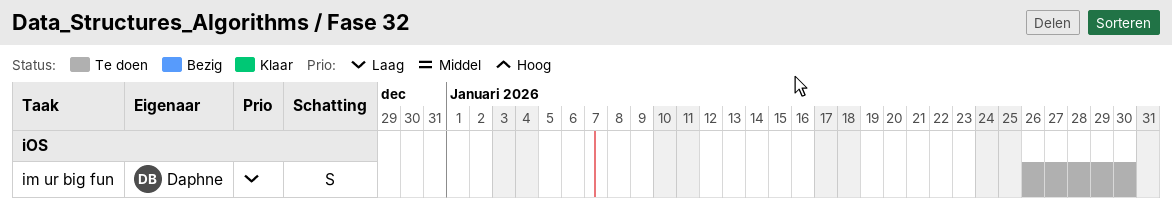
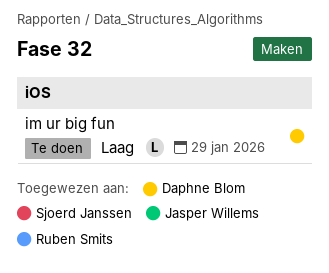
im ur big fun, estimate: S -> L
im ur big fun, due: Jan 30 -> Jan 29

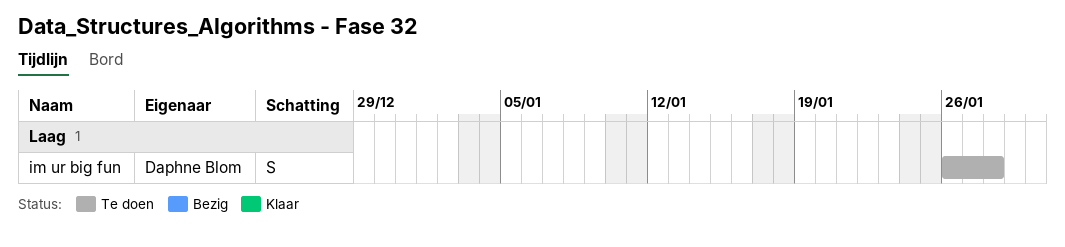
im ur big fun, estimate: L -> S
im ur big fun, due: Jan 29 -> Jan 28

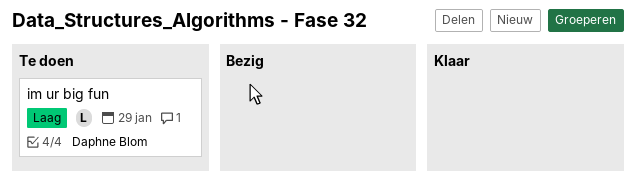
im ur big fun, estimate: S -> L
im ur big fun, due: Jan 28 -> Jan 29

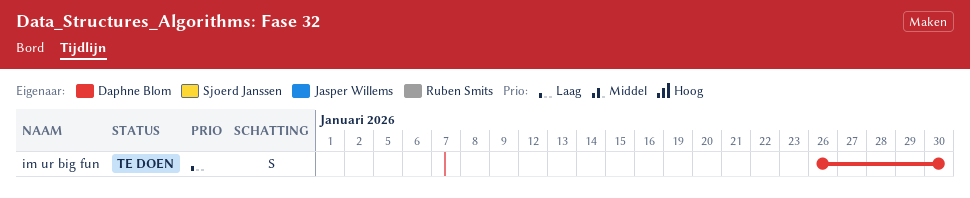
im ur big fun, estimate: L -> S
im ur big fun, due: Jan 29 -> Jan 30

